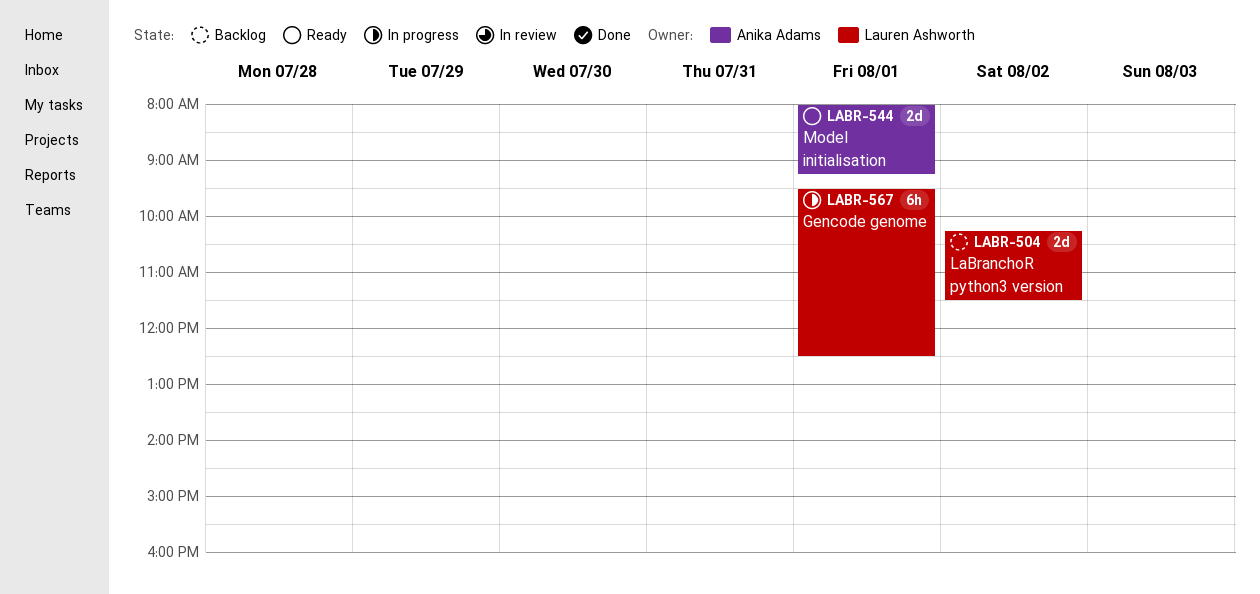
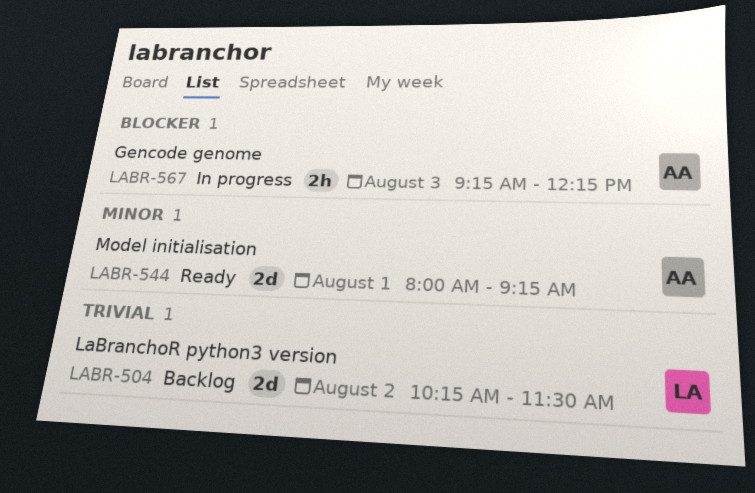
LABR-567, owner: Lauren Ashworth -> Anika Adams
LABR-567, estimate: 6h -> 2h
LABR-567, day: Aug 1 -> Aug 3
LABR-567, begins: 09:30 -> 09:15
LABR-567, ends: 12:30 -> 12:15

